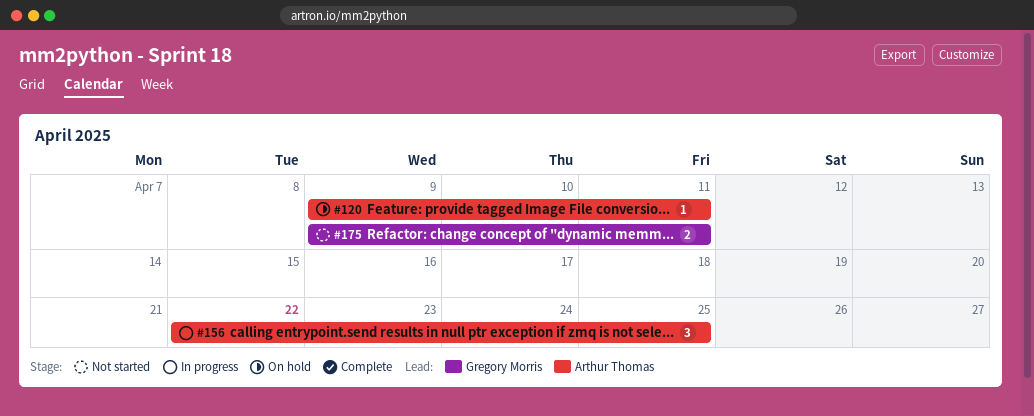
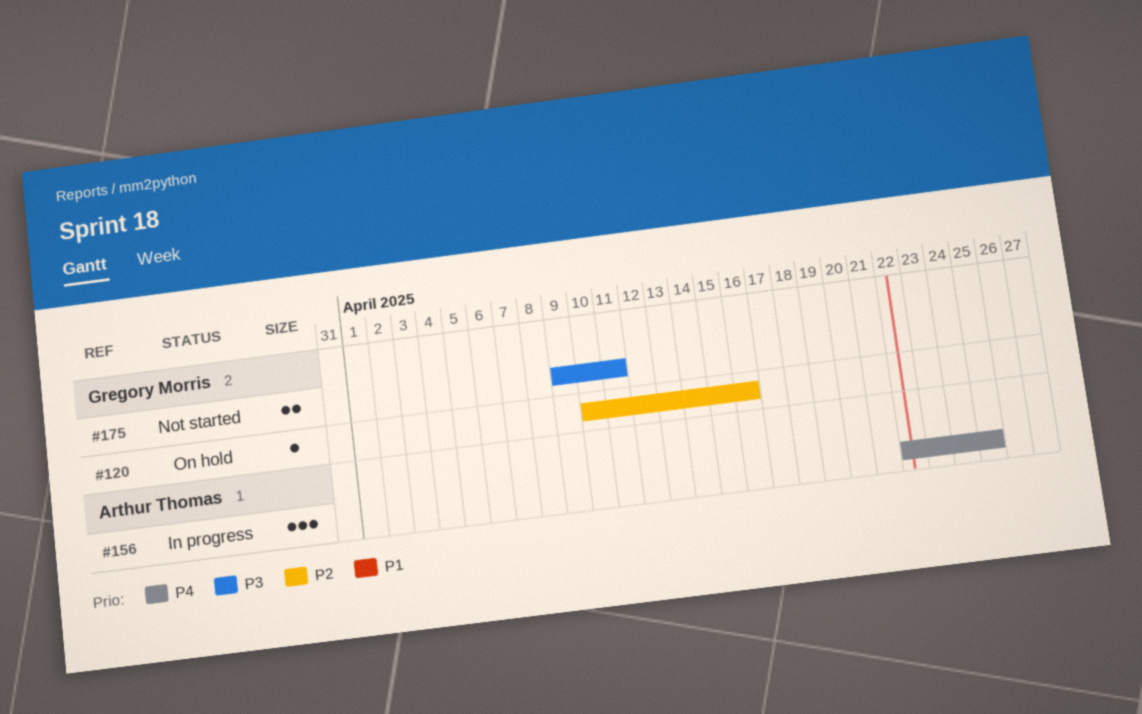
#120, owner: Arthur Thomas -> Gregory Morris
#120, start: Apr 9 -> Apr 10
#120, due: Apr 11 -> Apr 16

